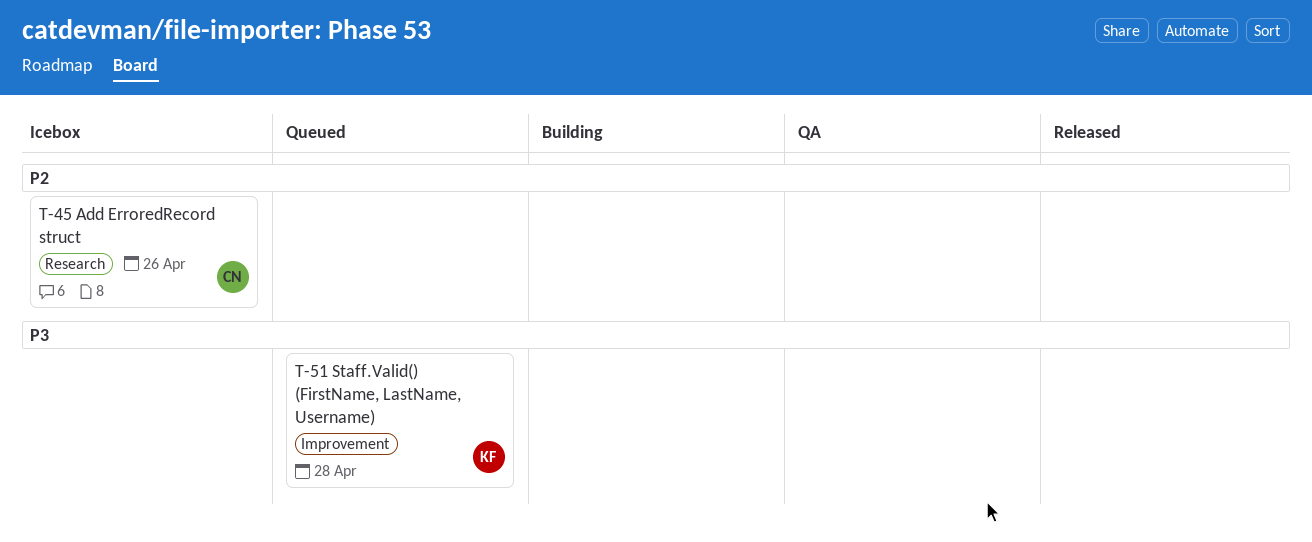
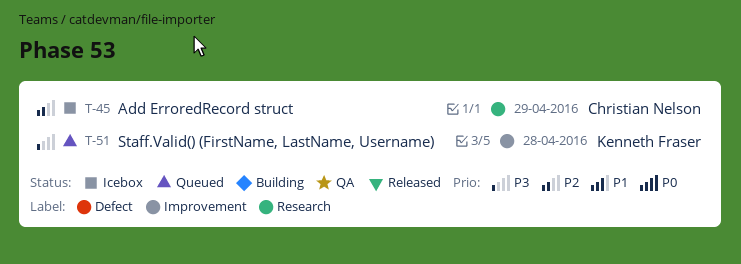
T-45, due: Apr 26 -> Apr 29

